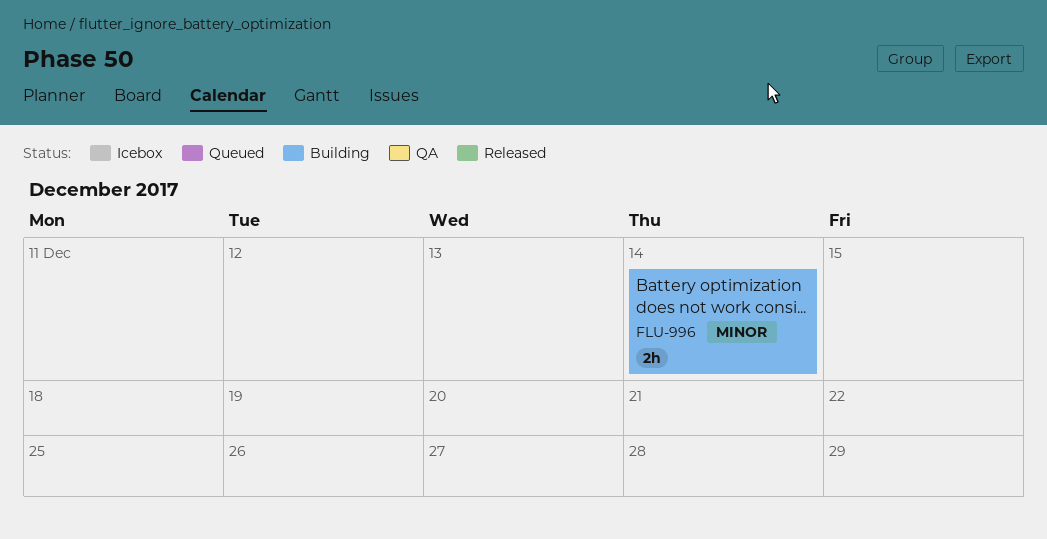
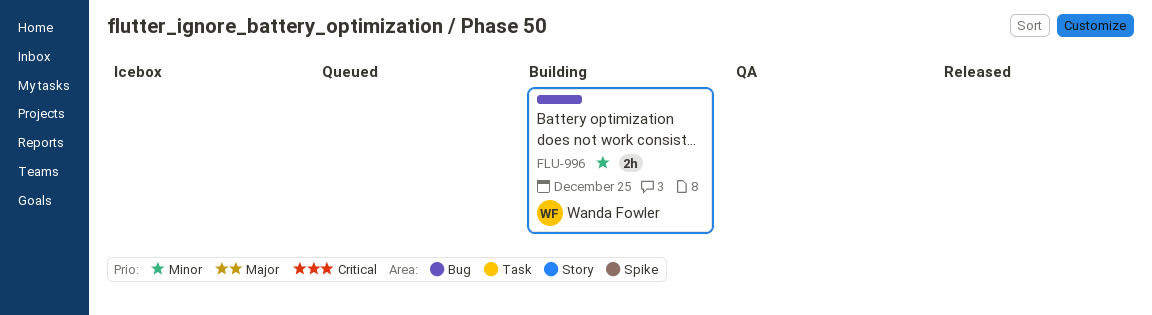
FLU-996, due: Dec 14 -> Dec 25

